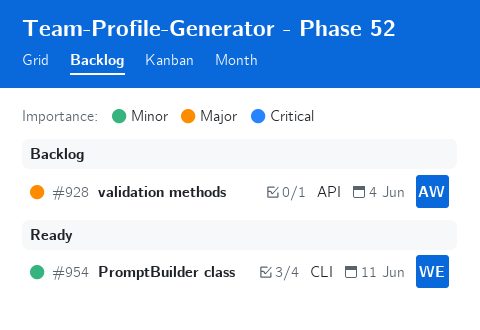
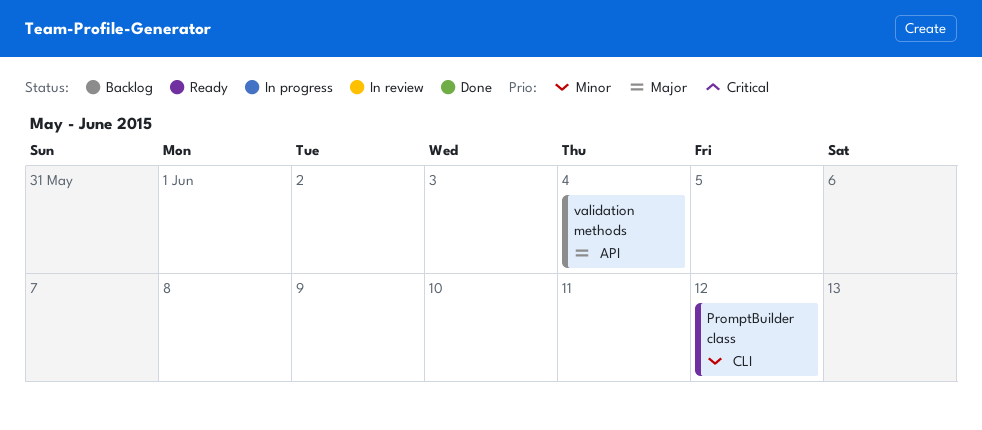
PromptBuilder class, due: Jun 11 -> Jun 12

